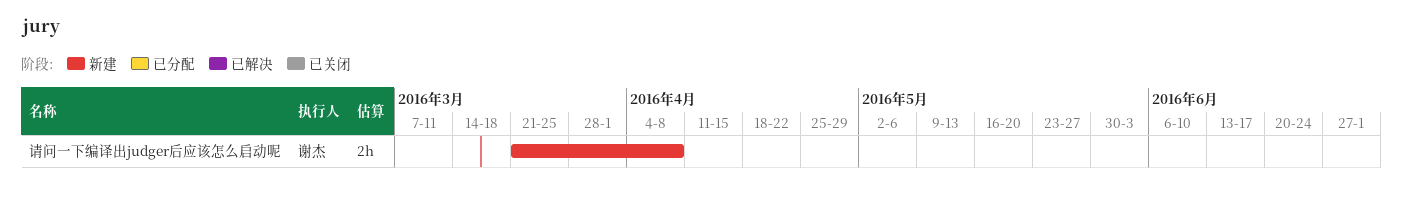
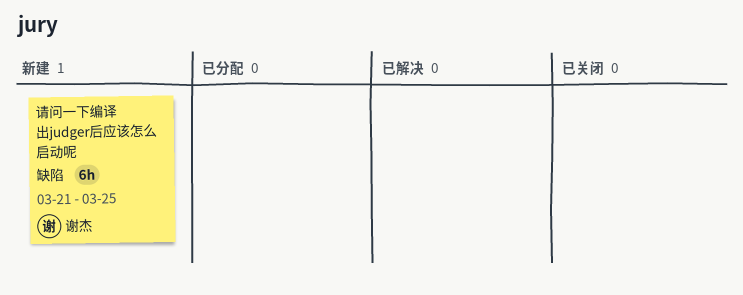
请问一下编译出judger后应该怎么启动呢, estimate: 2h -> 6h
请问一下编译出judger后应该怎么启动呢, due: Apr 8 -> Mar 25

